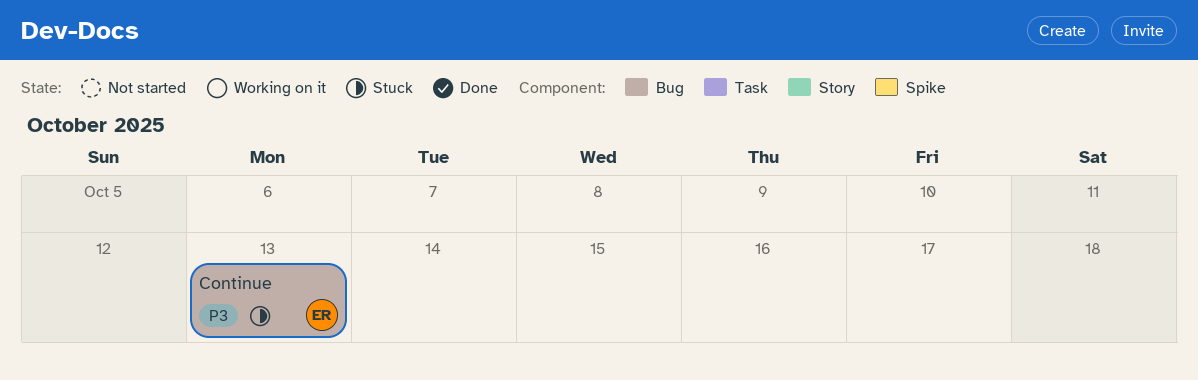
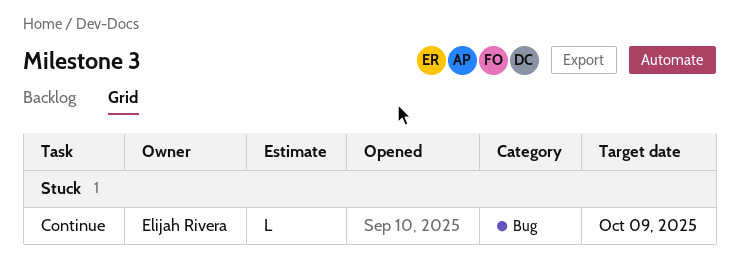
Continue, due: Oct 13 -> Oct 9

